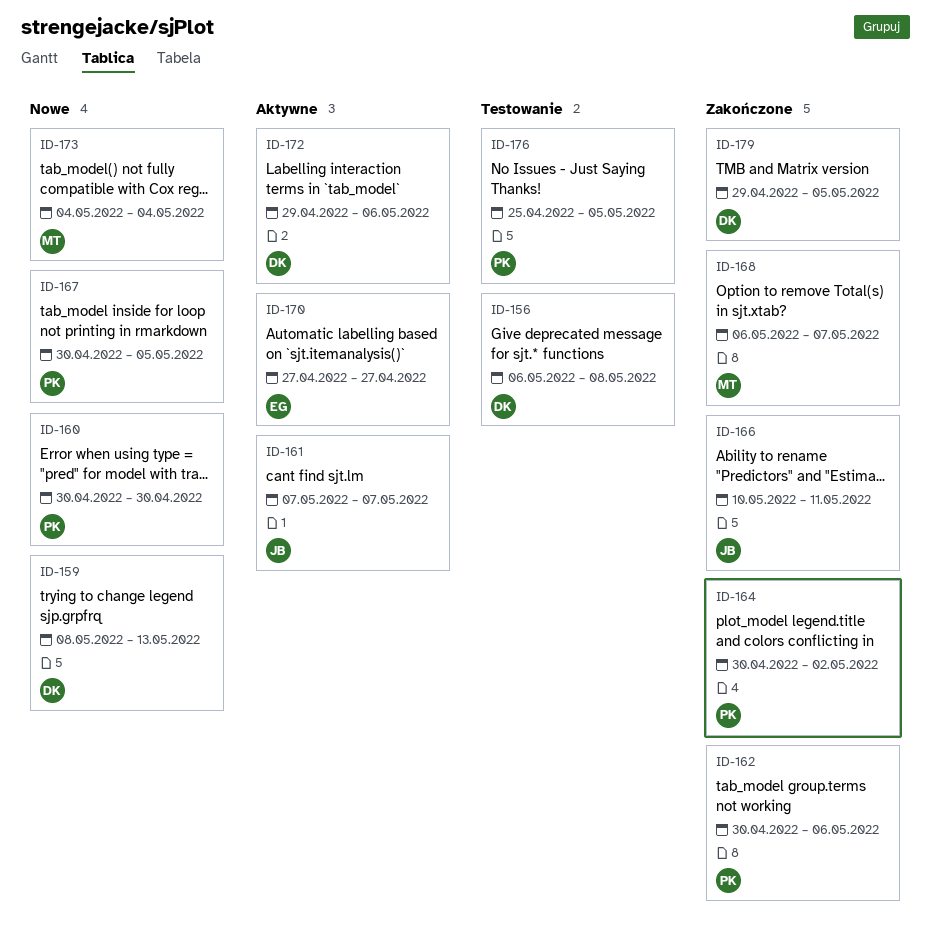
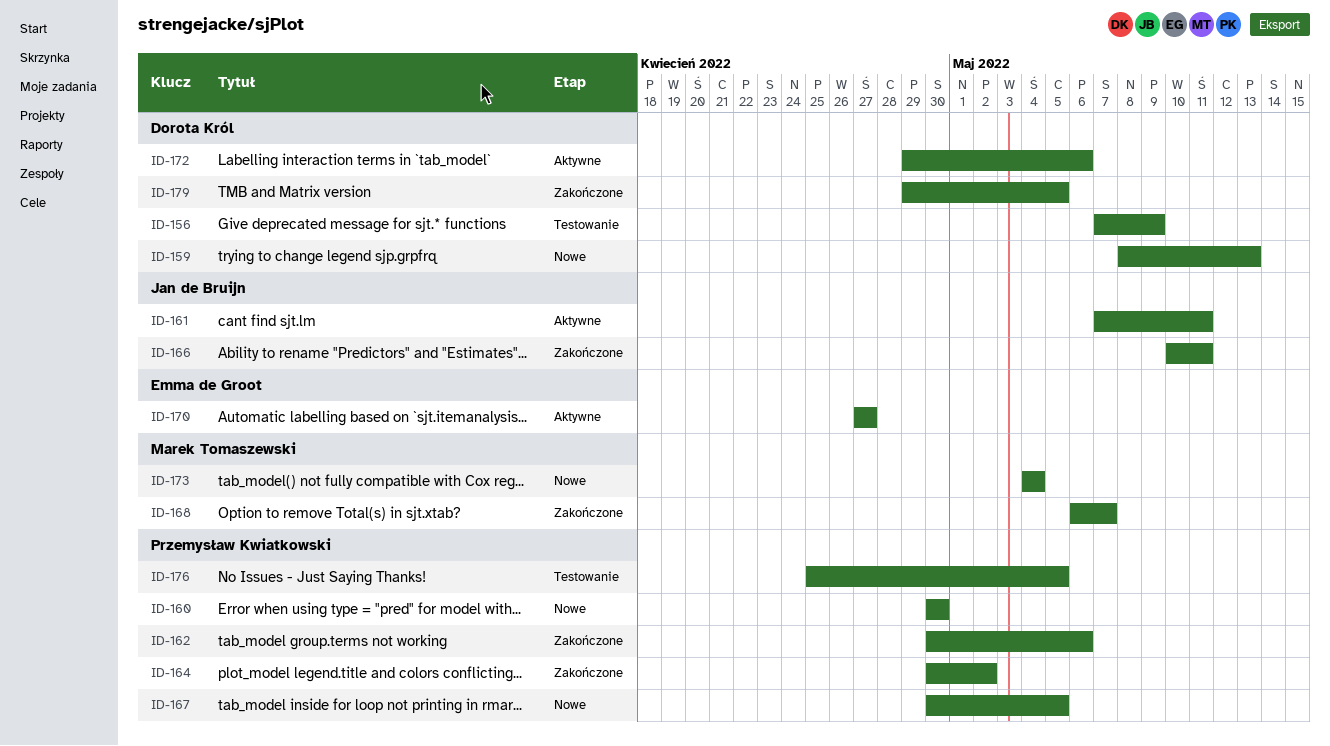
ID-156, start: May 6 -> May 7
ID-156, due: May 8 -> May 9
ID-161, due: May 7 -> May 11

